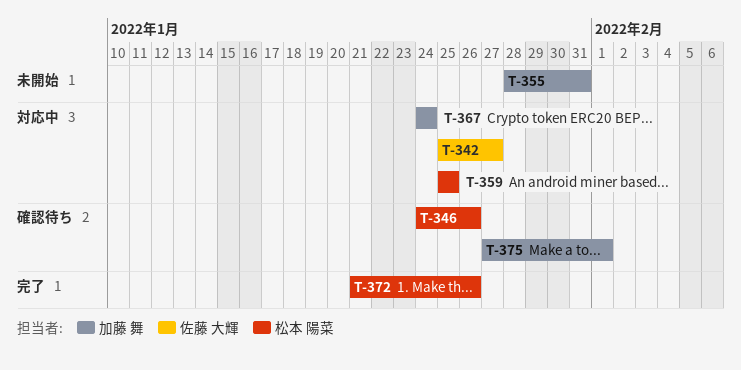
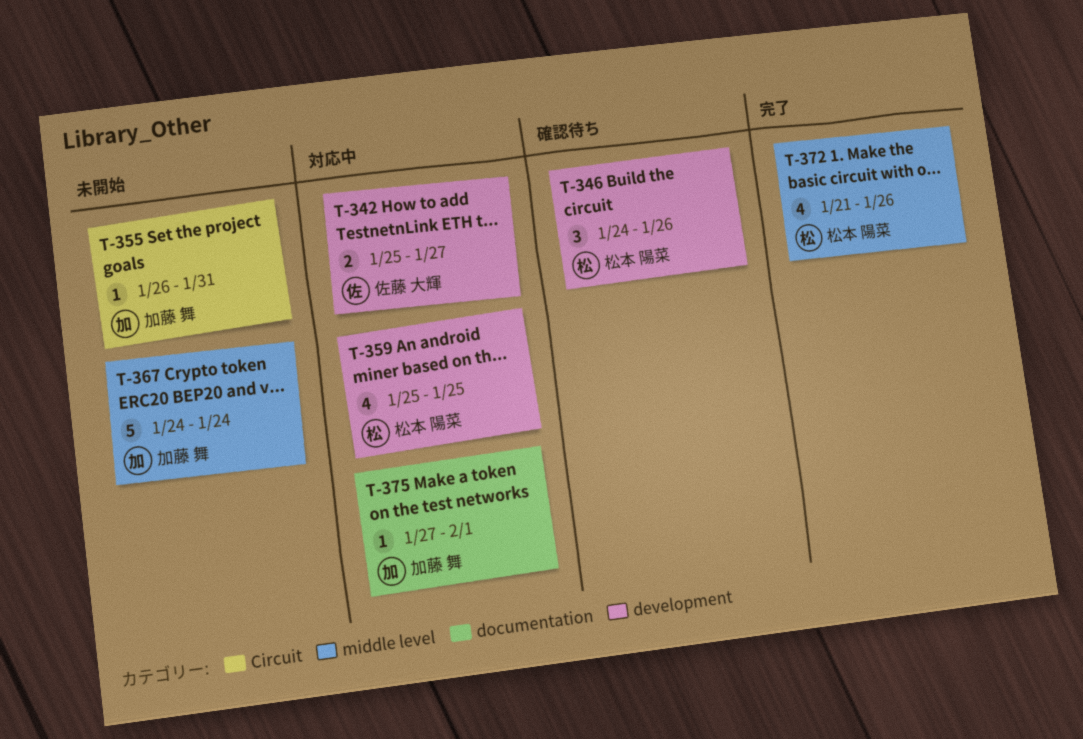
T-355, start: Jan 28 -> Jan 26
T-367, status: 対応中 -> 未開始
T-375, status: 確認待ち -> 対応中

